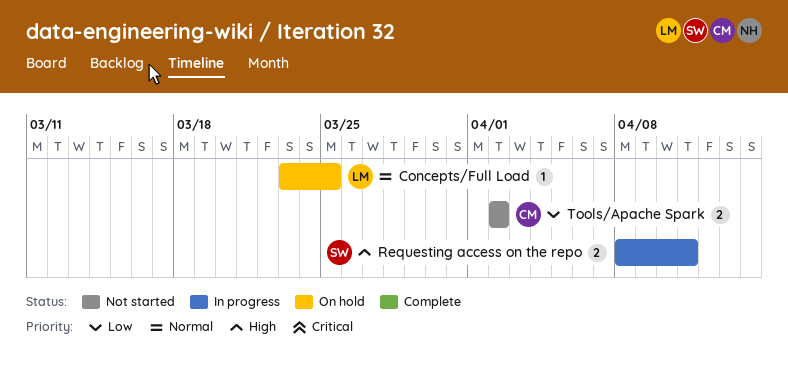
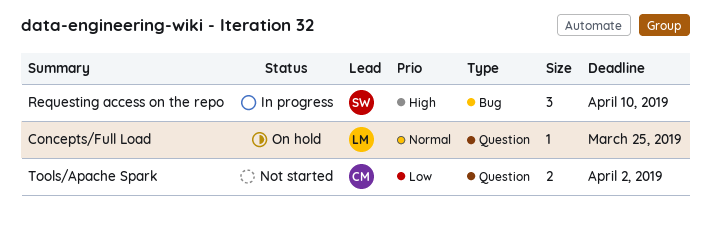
Requesting access on the repo, estimate: 2 -> 3
Requesting access on the repo, due: Apr 11 -> Apr 10

